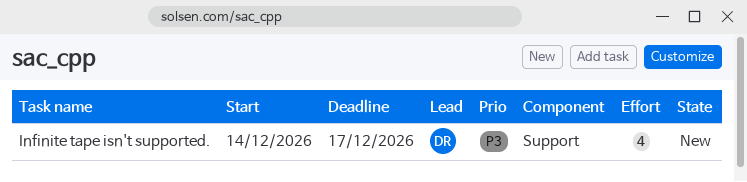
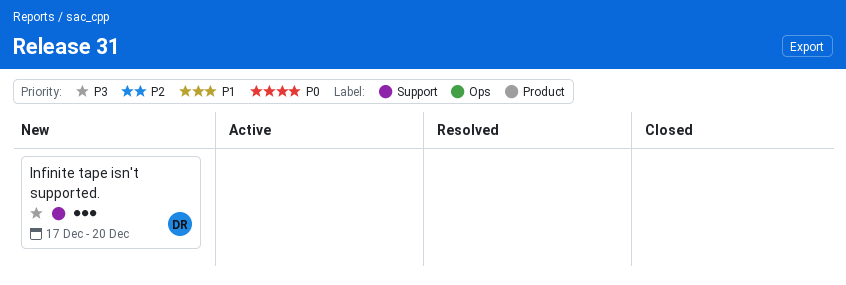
Infinite tape isn't supported., estimate: 4 -> 3
Infinite tape isn't supported., start: Dec 14 -> Dec 17
Infinite tape isn't supported., due: Dec 17 -> Dec 20

